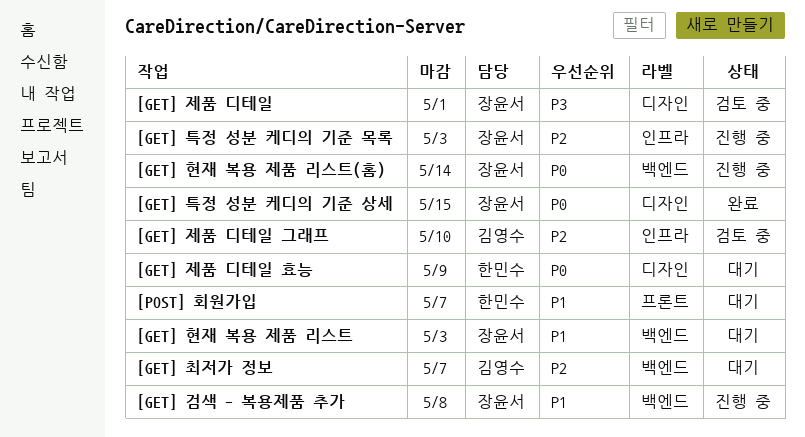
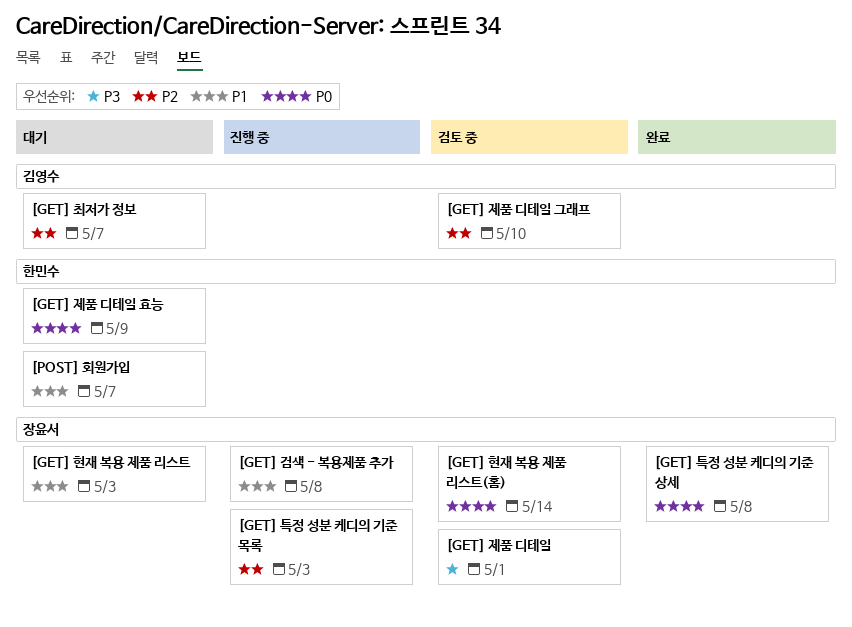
[GET] 특정 성분 케디의 기준 상세, due: May 15 -> May 8
[GET] 현재 복용 제품 리스트(홈), status: 진행 중 -> 검토 중

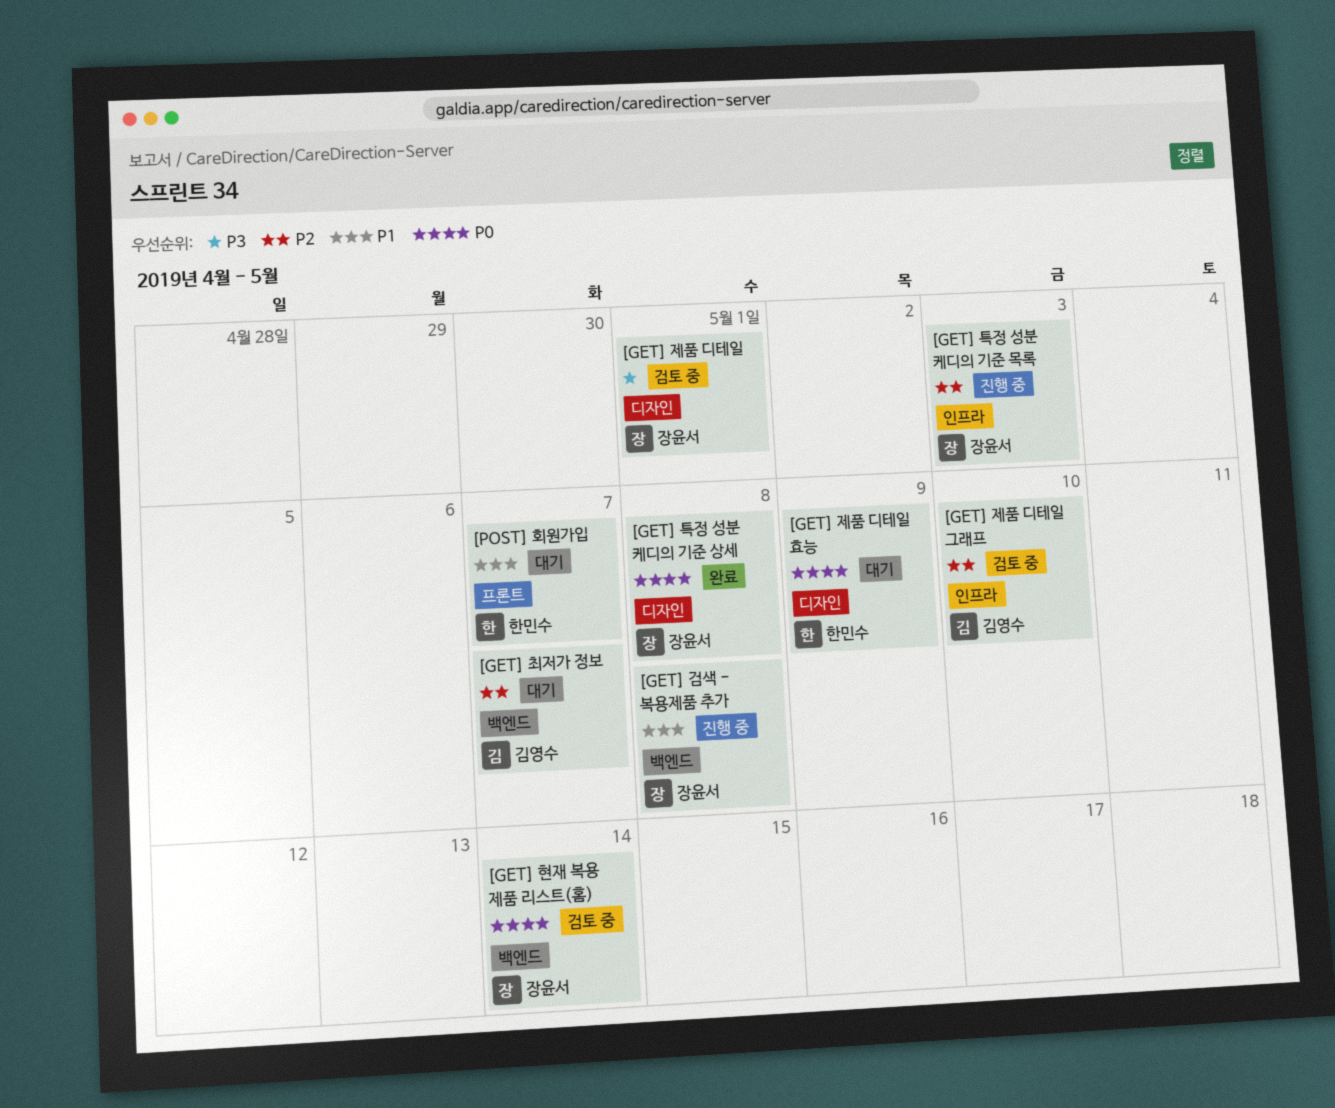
[GET] 현재 복용 제품 리스트: present -> none

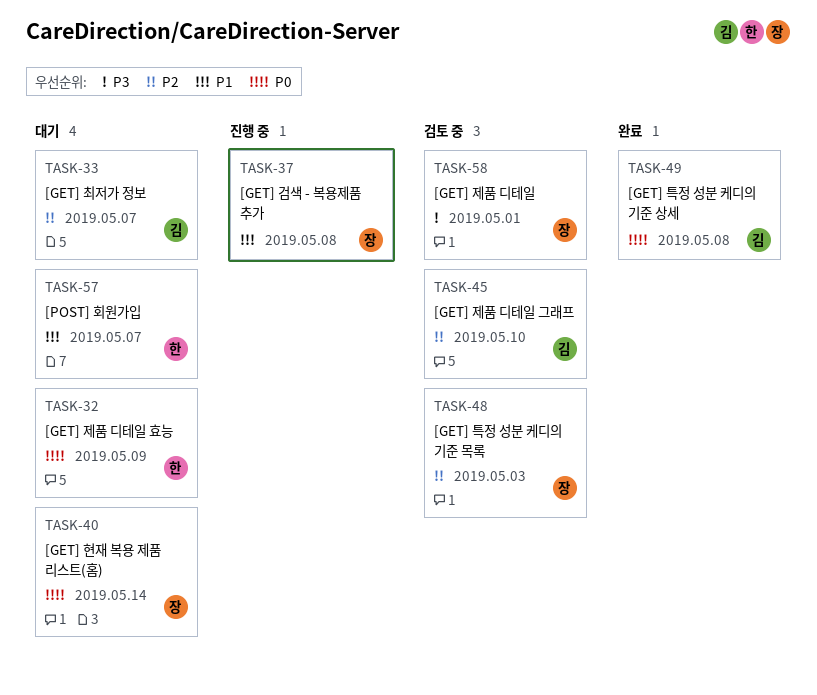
[GET] 특정 성분 케디의 기준 목록, status: 진행 중 -> 검토 중
[GET] 특정 성분 케디의 기준 상세, owner: 장윤서 -> 김영수
[GET] 현재 복용 제품 리스트(홈), status: 검토 중 -> 대기

